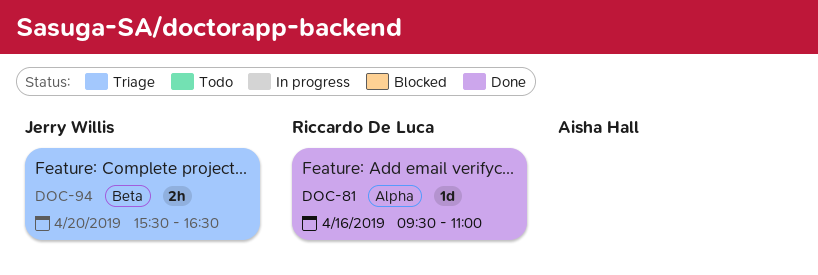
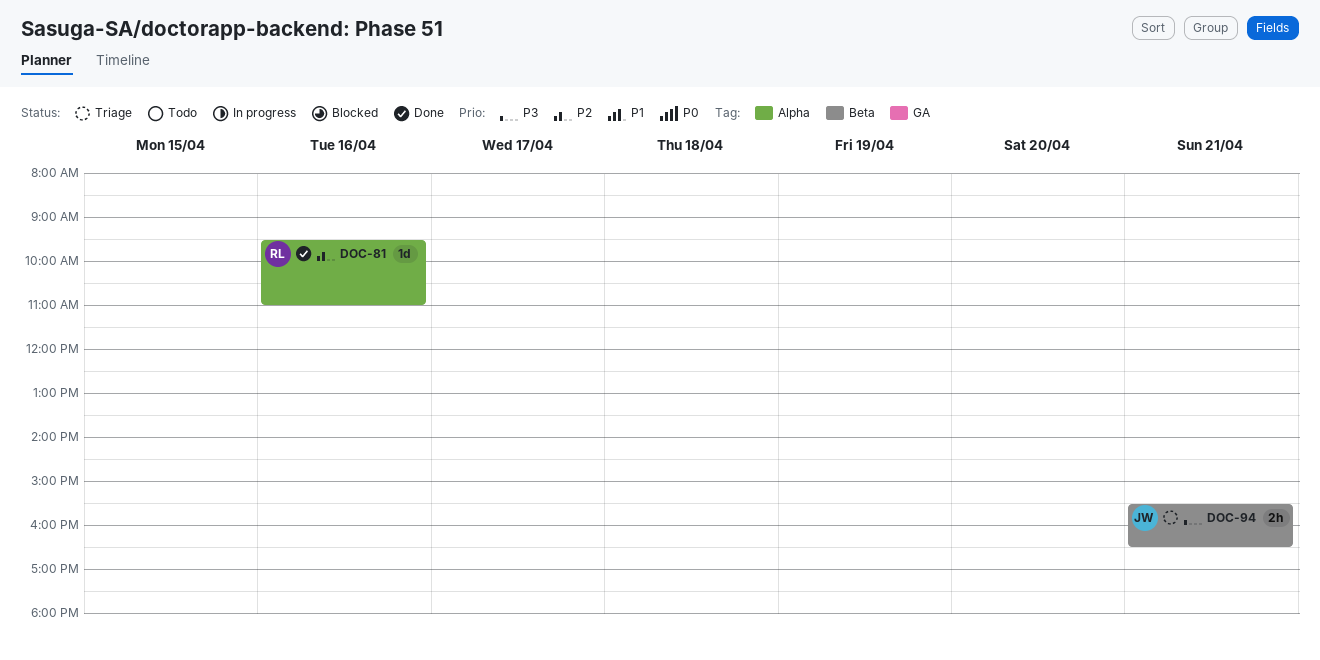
DOC-94, day: Apr 20 -> Apr 21

